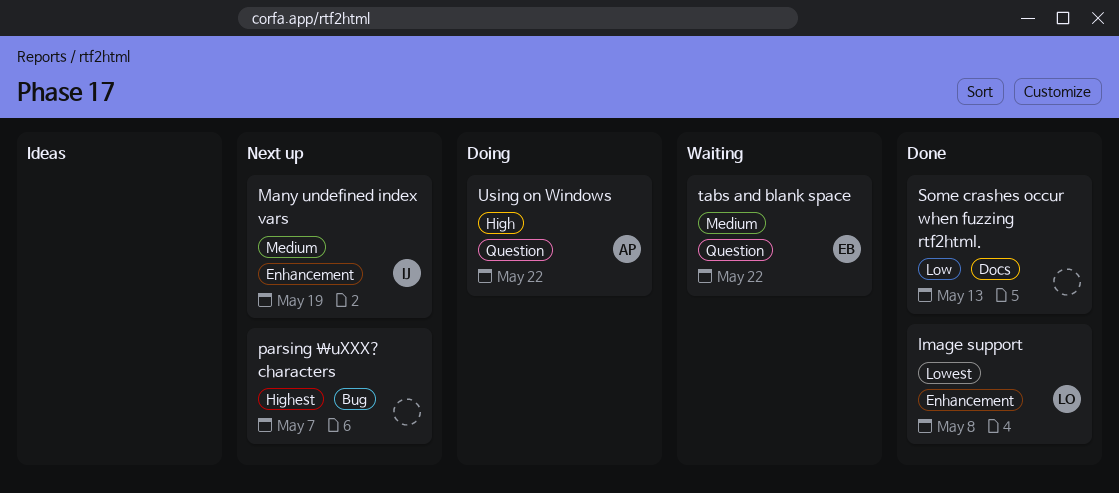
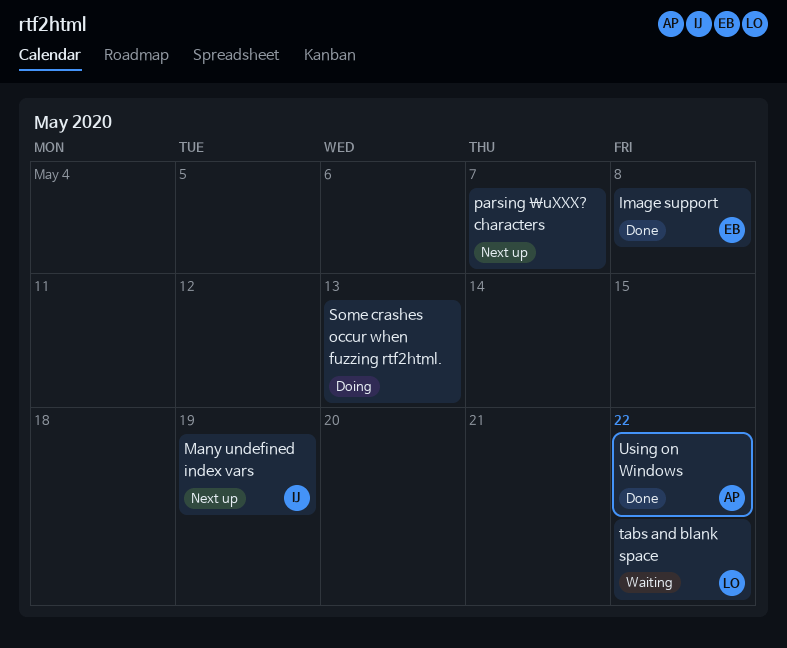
Image support, owner: LO -> EB
Some crashes occur when fuzzing rtf2html., status: Done -> Doing
tabs and blank space, owner: EB -> LO
Using on Windows, status: Doing -> Done

